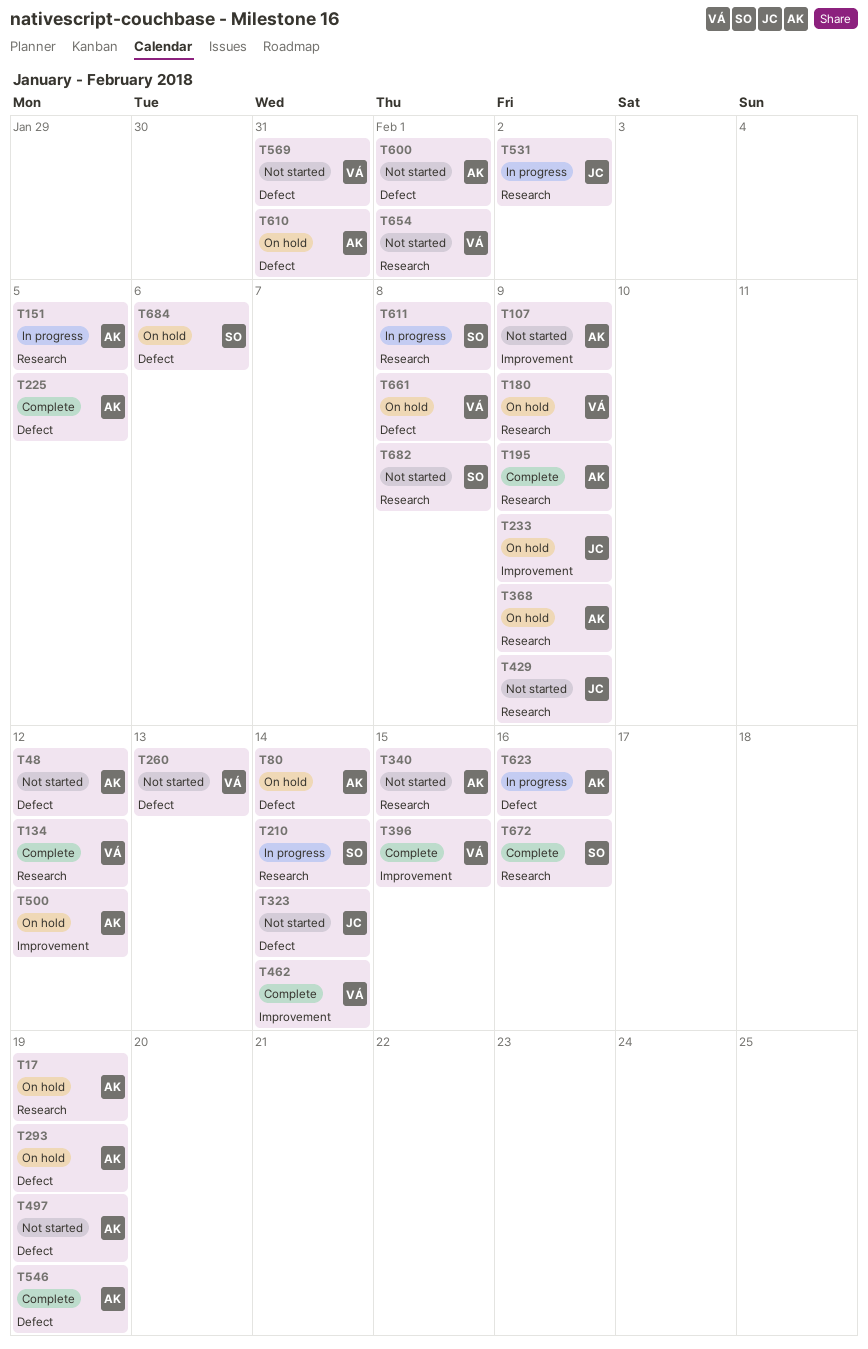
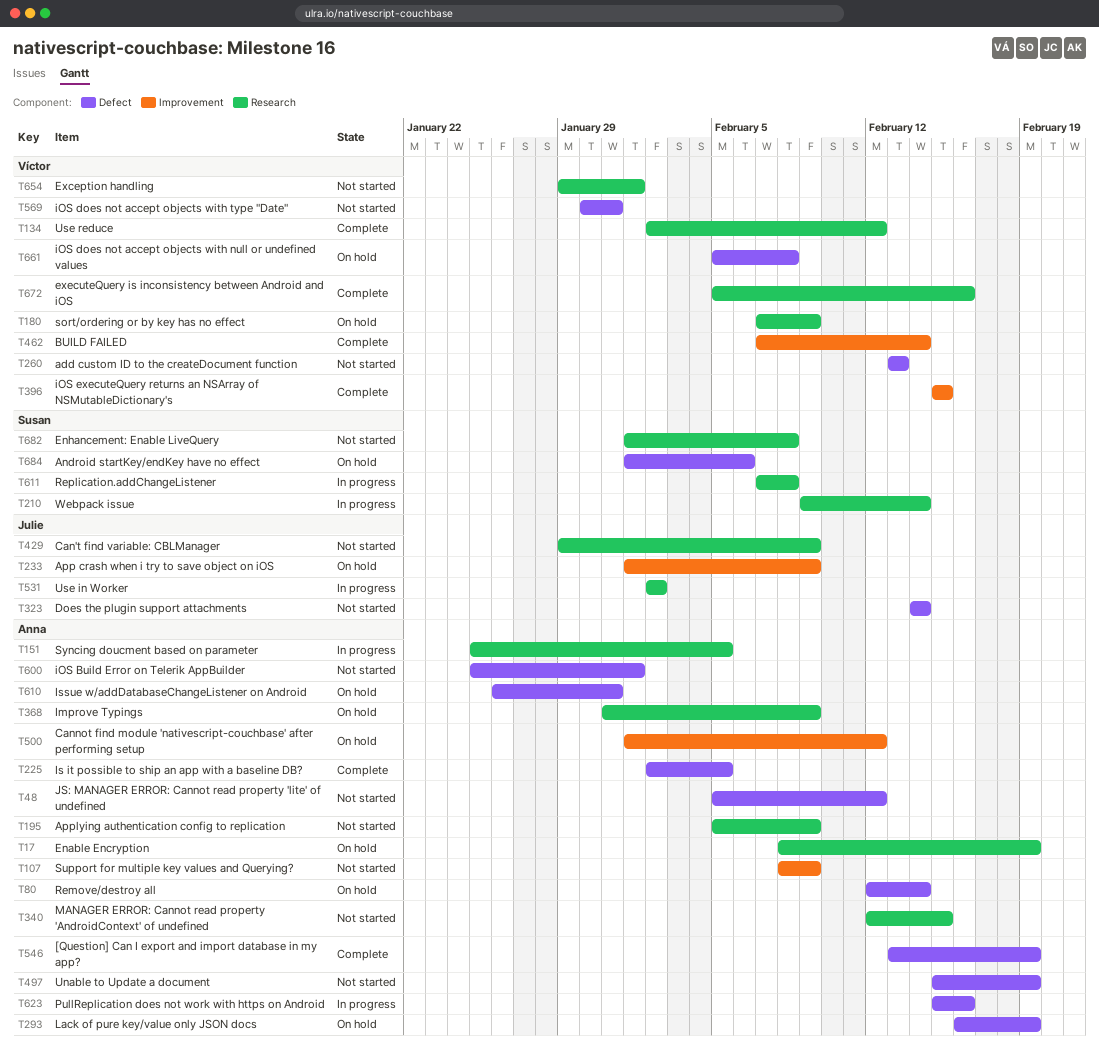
T195, status: Complete -> Not started
T672, owner: Susan -> Víctor

